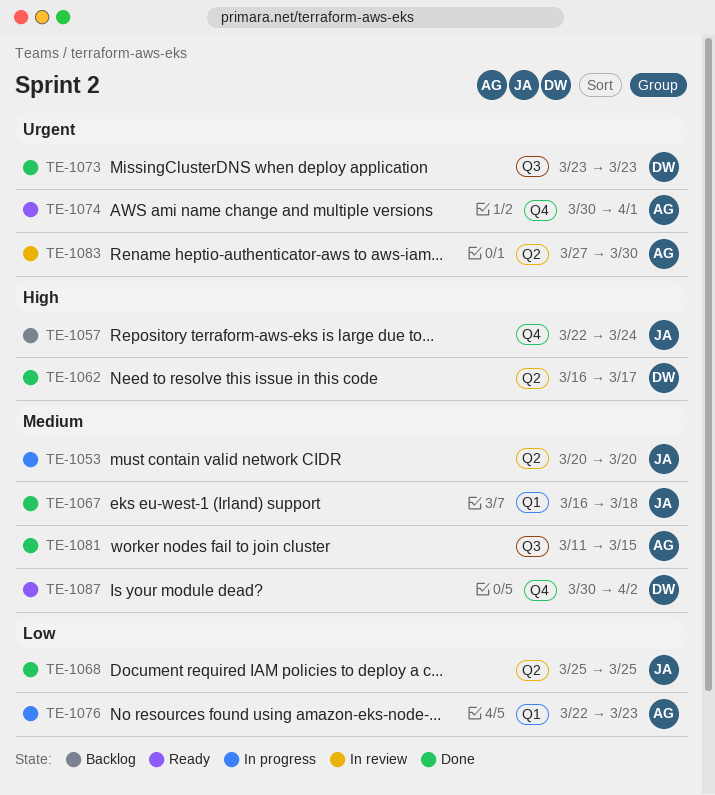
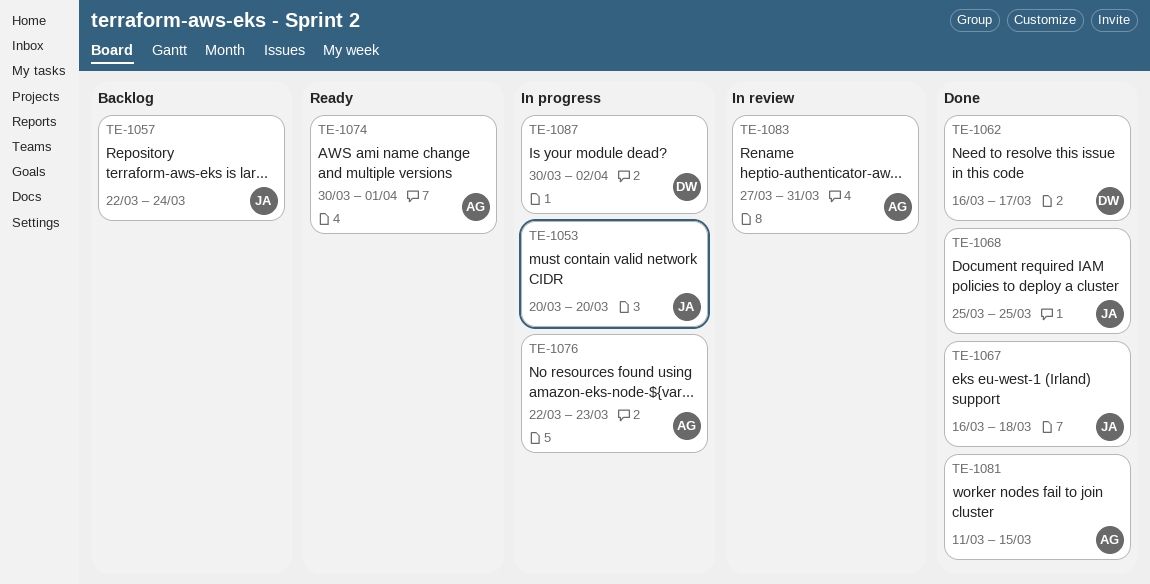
TE-1073: present -> none
TE-1083, due: Mar 30 -> Mar 31
TE-1087, status: Ready -> In progress

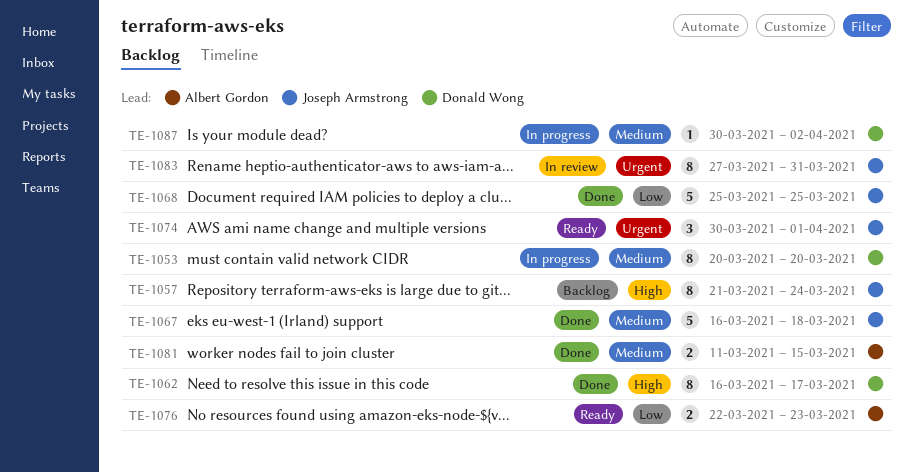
TE-1053, owner: Joseph Armstrong -> Donald Wong
TE-1057, start: Mar 22 -> Mar 21
TE-1074, owner: Albert Gordon -> Joseph Armstrong
TE-1076, status: In progress -> Ready
TE-1083, owner: Albert Gordon -> Joseph Armstrong

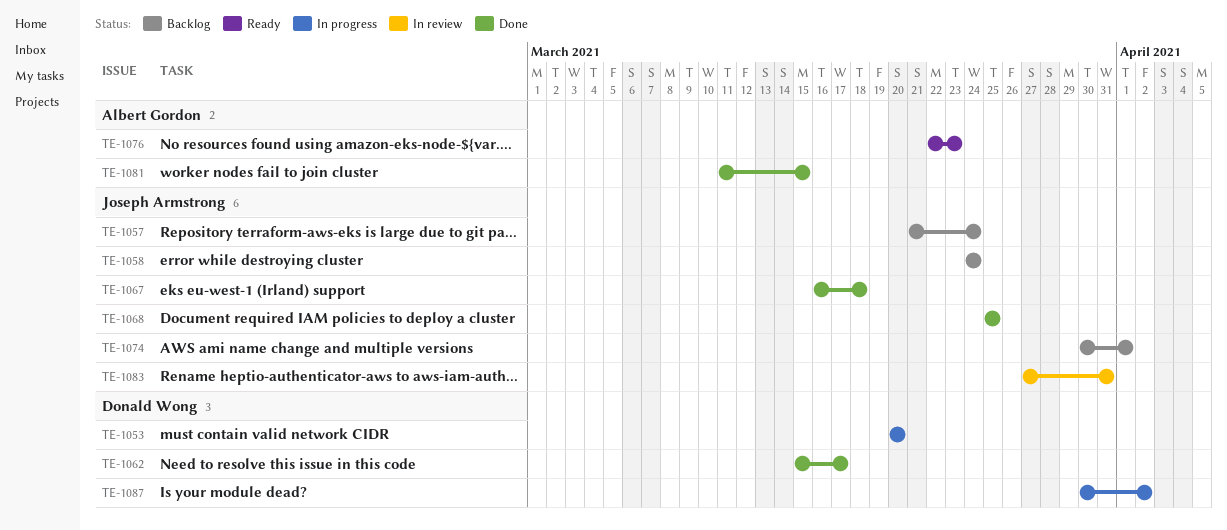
TE-1058: none -> present
TE-1062, start: Mar 16 -> Mar 15
TE-1074, status: Ready -> Backlog

